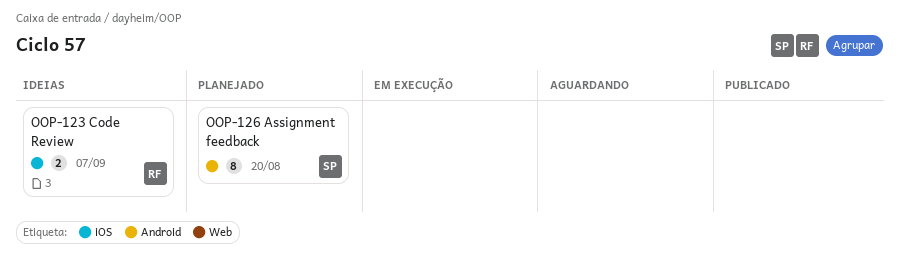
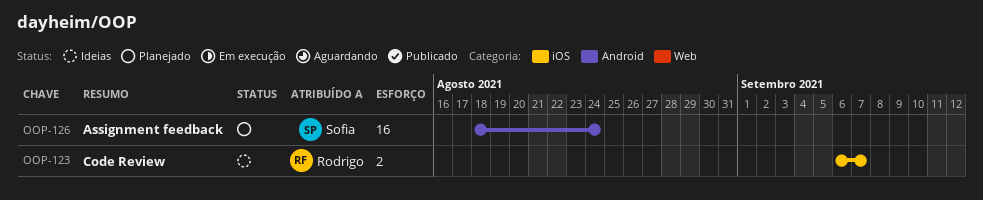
OOP-126, estimate: 8 -> 16
OOP-126, due: Aug 20 -> Aug 24

